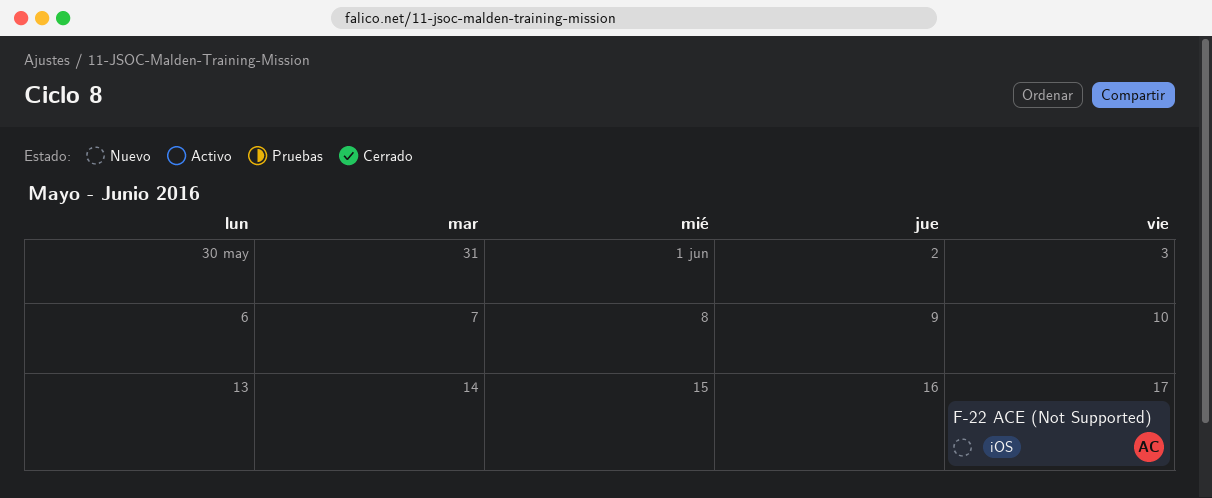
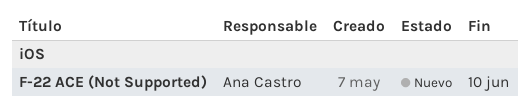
F-22 ACE (Not Supported), due: Jun 17 -> Jun 10

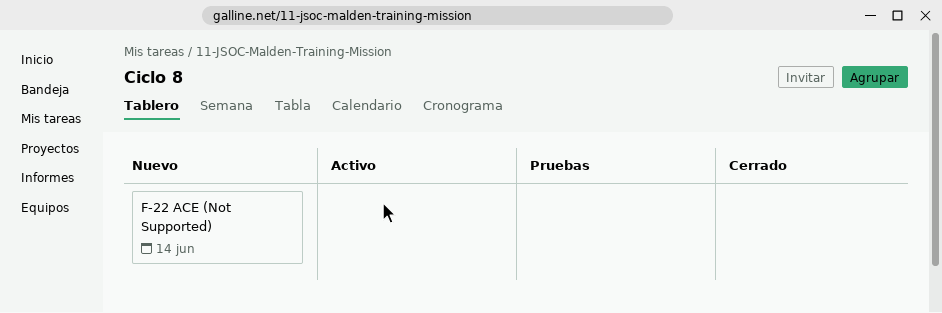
F-22 ACE (Not Supported), due: Jun 10 -> Jun 14

